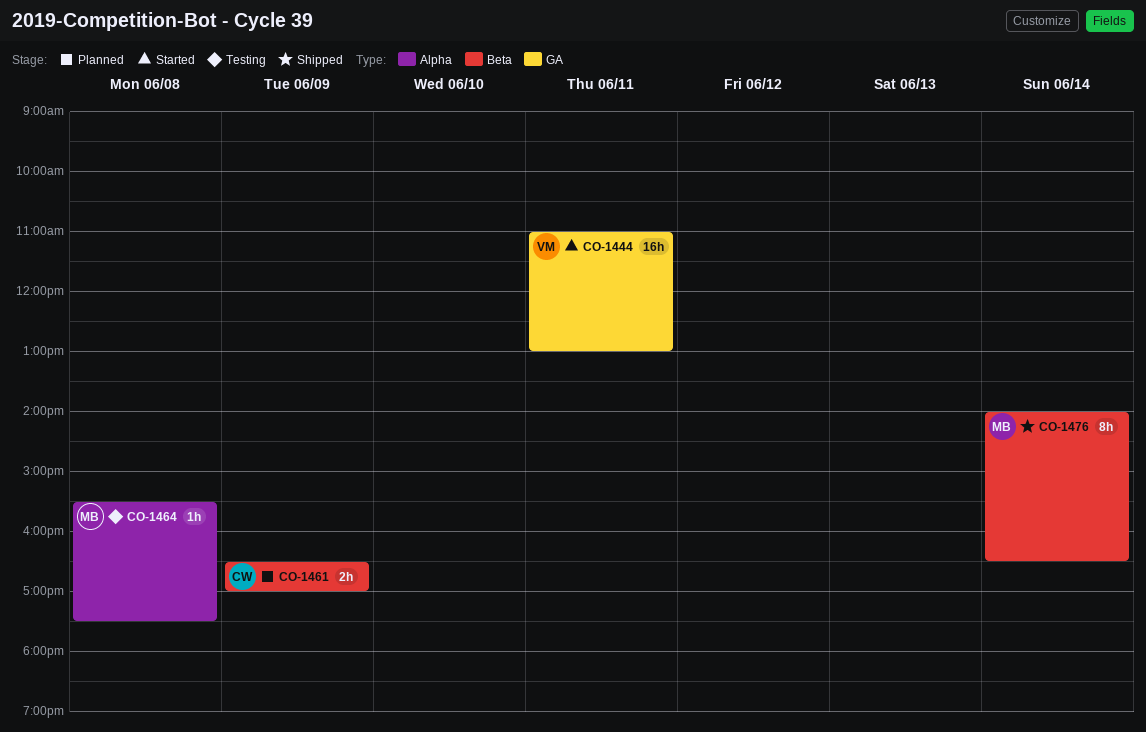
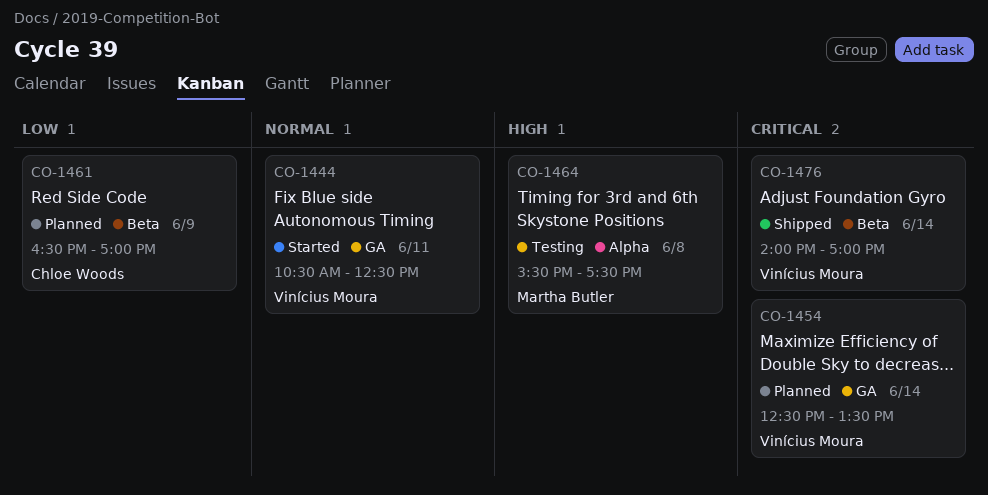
CO-1444, begins: 11:00 -> 10:30
CO-1444, ends: 13:00 -> 12:30
CO-1454: none -> present
CO-1476, owner: Martha Butler -> Vinícius Moura
CO-1476, ends: 16:30 -> 17:00

